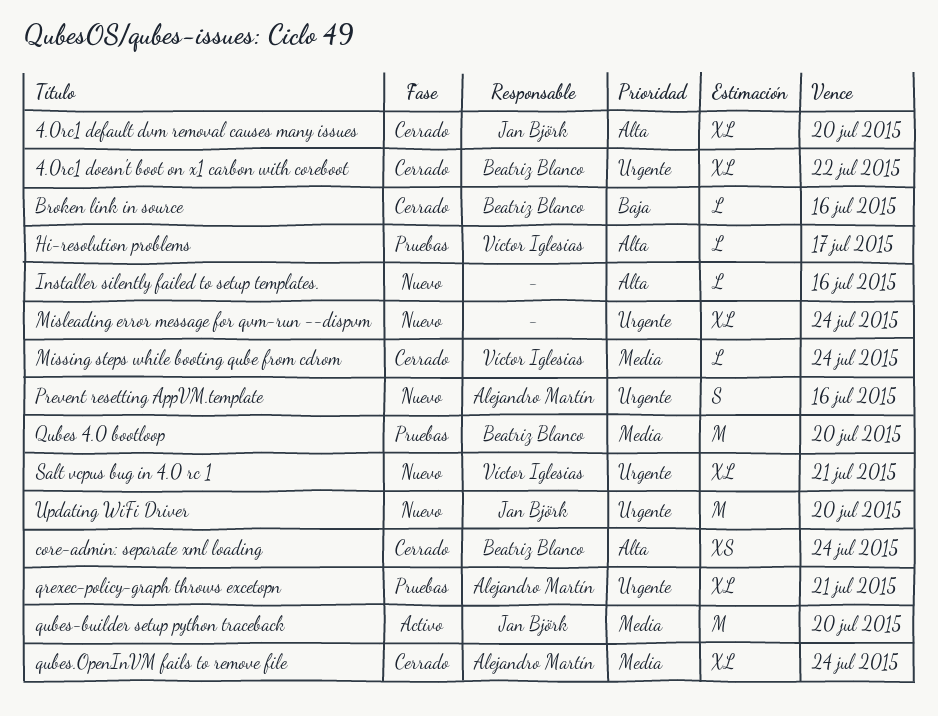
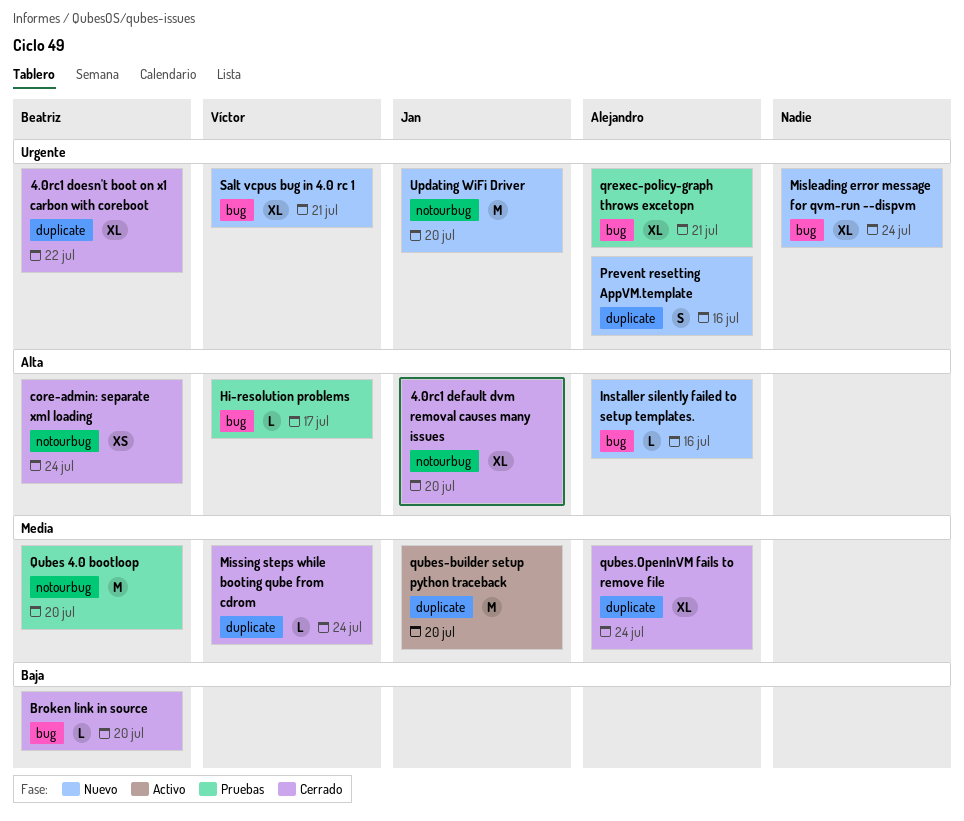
Broken link in source, due: Jul 16 -> Jul 20
Installer silently failed to setup templates., owner: none -> Alejandro Martín

